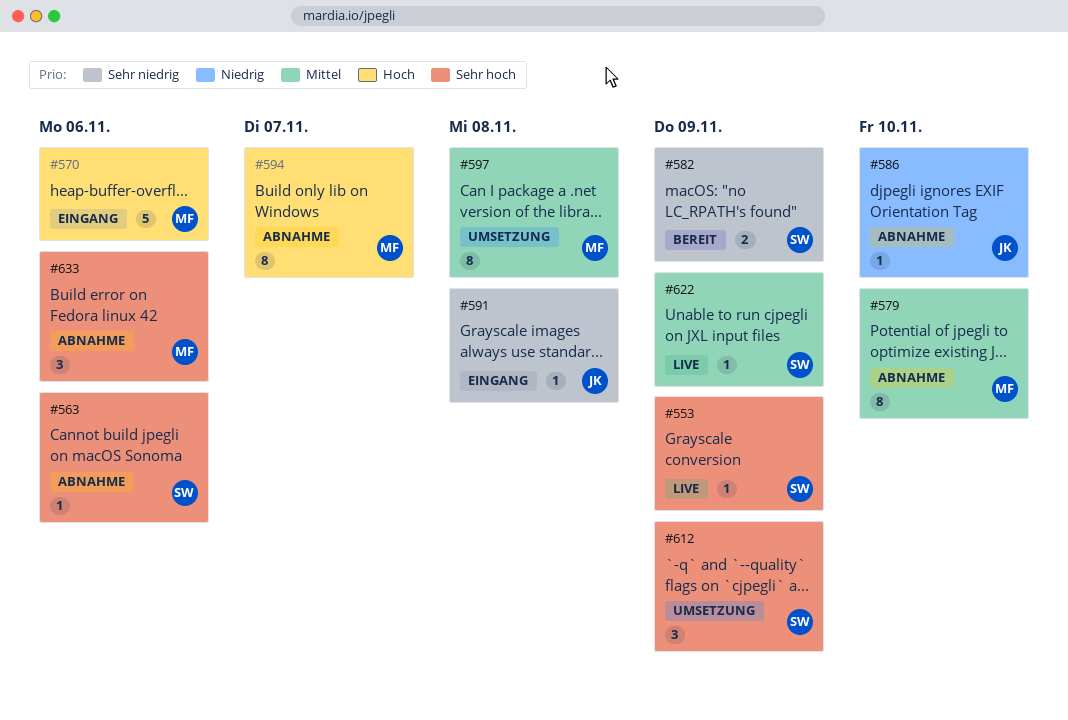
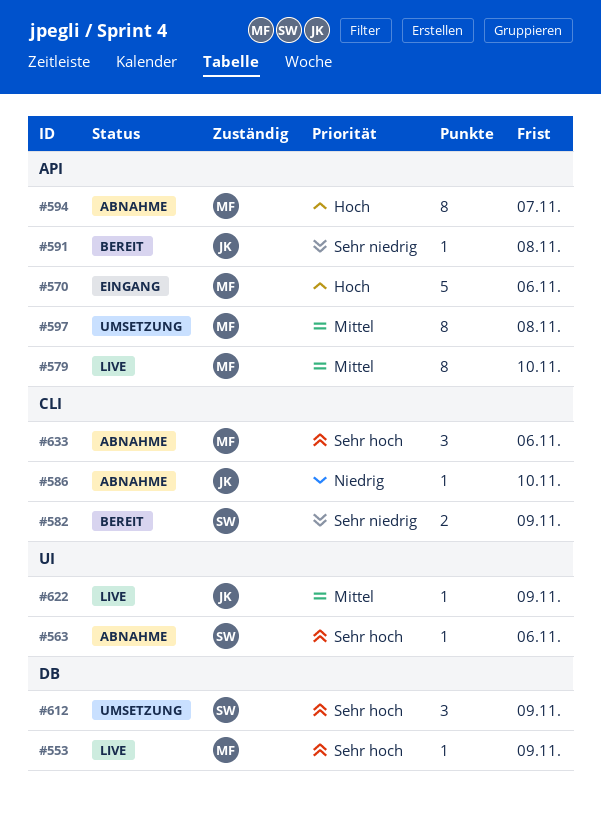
#553, owner: SW -> MF
#579, status: Abnahme -> Live
#591, status: Eingang -> Bereit
#622, owner: SW -> JK

